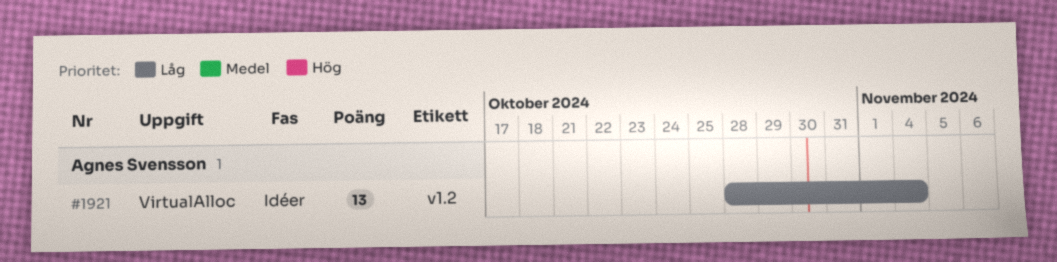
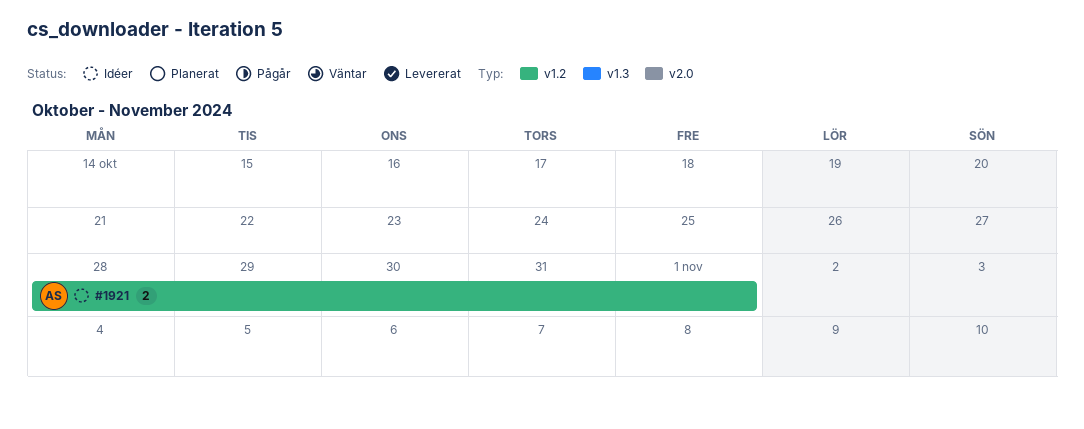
#1921, estimate: 13 -> 2
#1921, due: Nov 4 -> Nov 1

